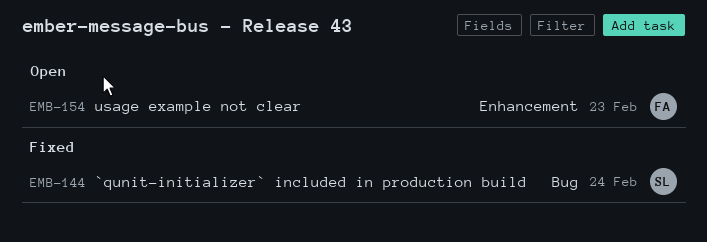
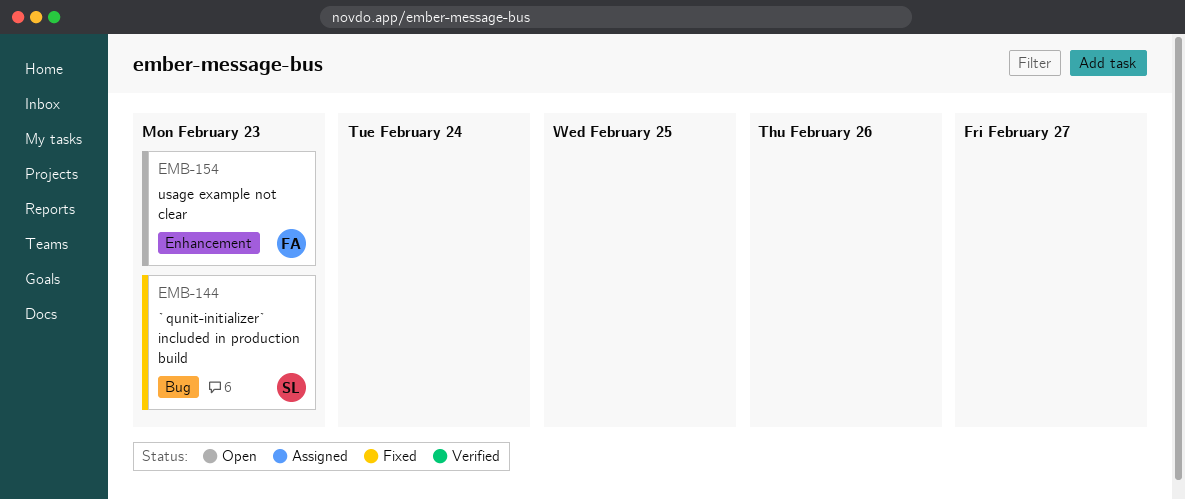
EMB-144, due: Feb 24 -> Feb 23

